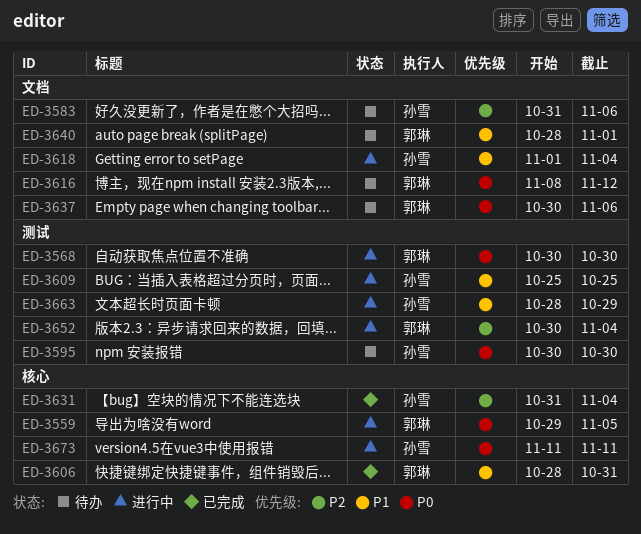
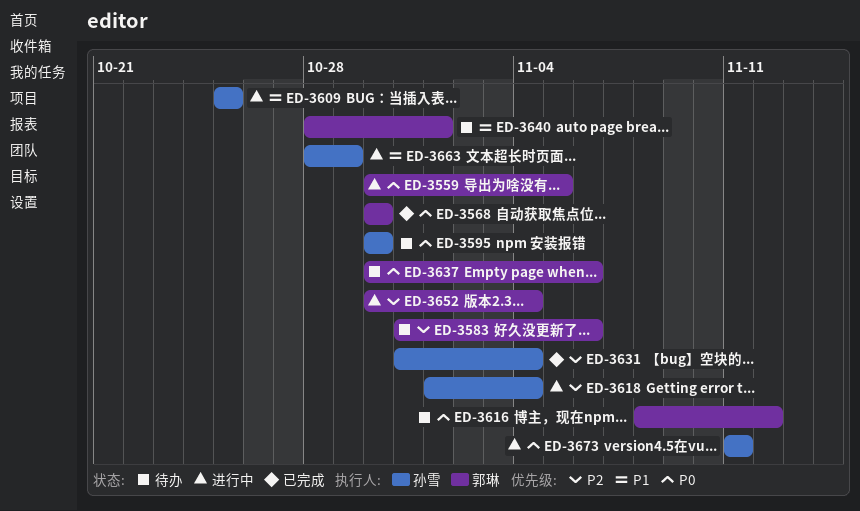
ED-3559, start: Oct 29 -> Oct 30
ED-3568, status: 进行中 -> 已完成
ED-3583, owner: 孙雪 -> 郭琳
ED-3606: present -> none
ED-3618, priority: P1 -> P2

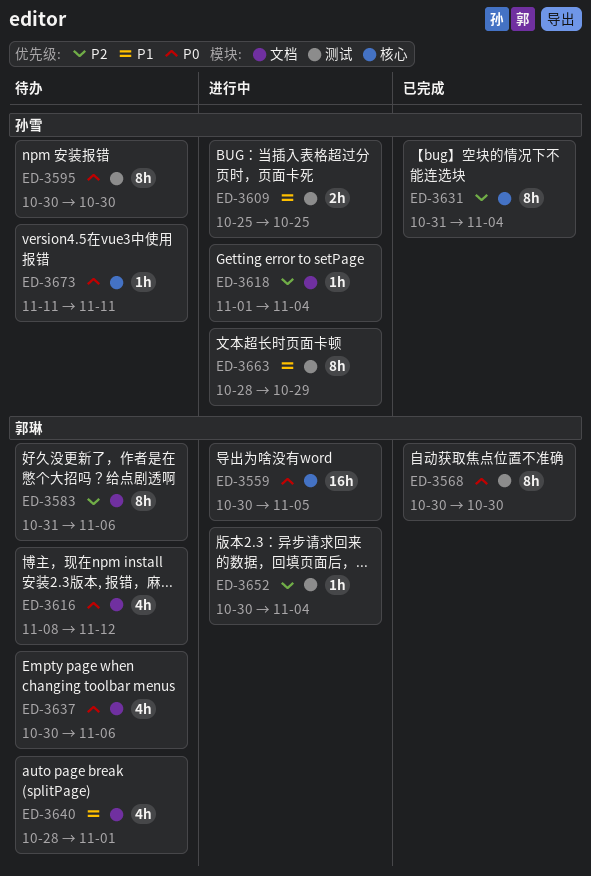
ED-3673, status: 进行中 -> 待办

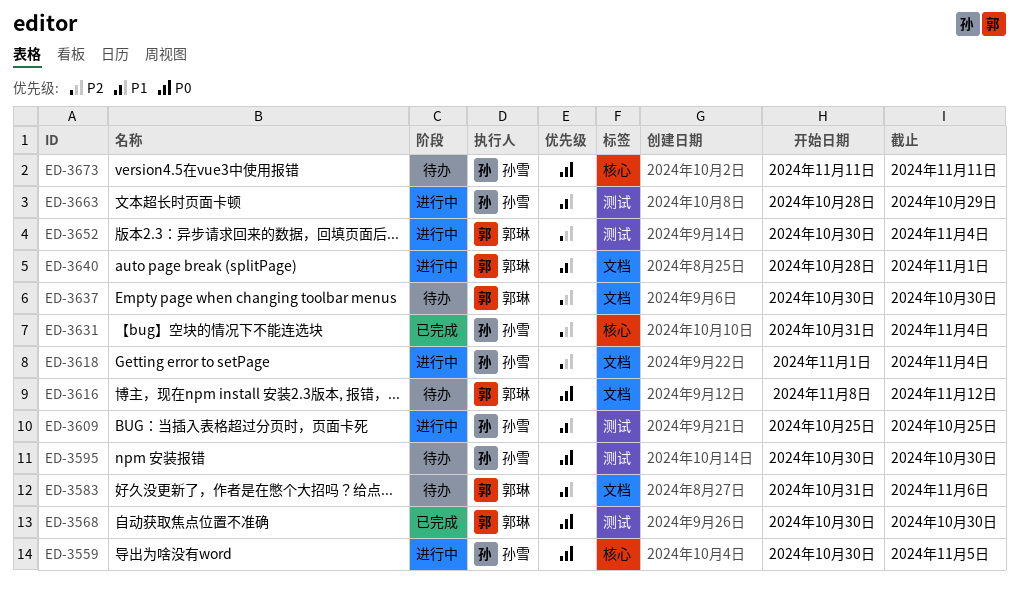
ED-3559, owner: 郭琳 -> 孙雪
ED-3583, priority: P2 -> P1
ED-3637, priority: P0 -> P2
ED-3637, due: Nov 6 -> Oct 30
ED-3640, status: 待办 -> 进行中

